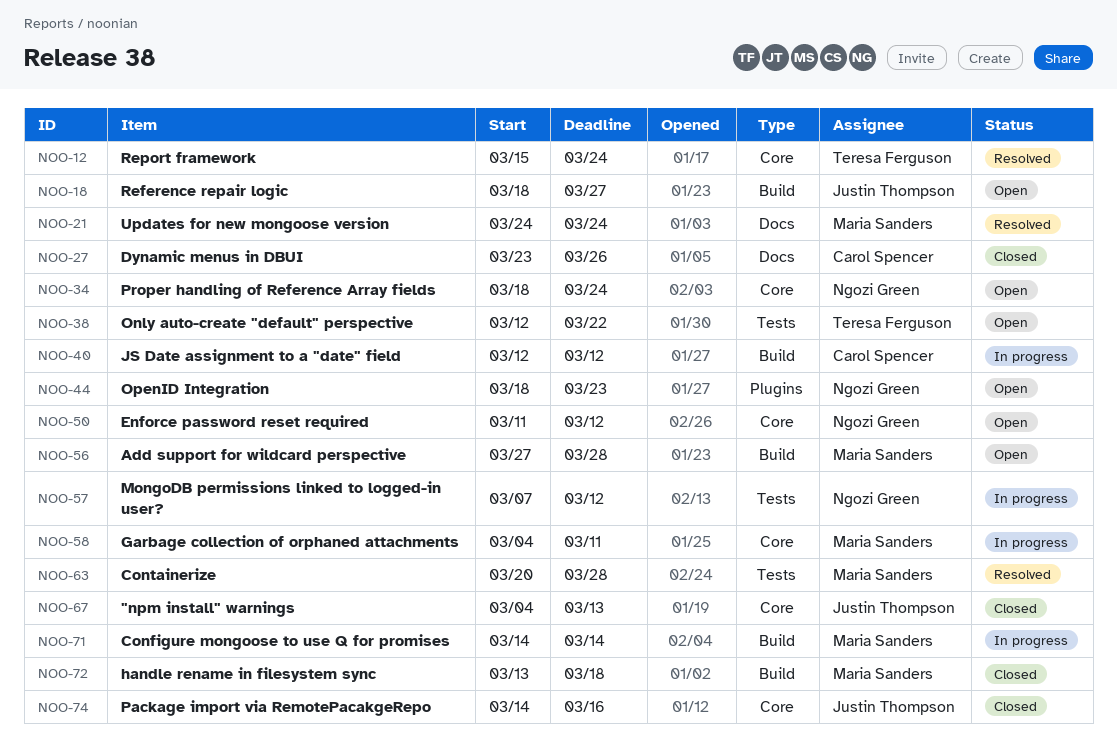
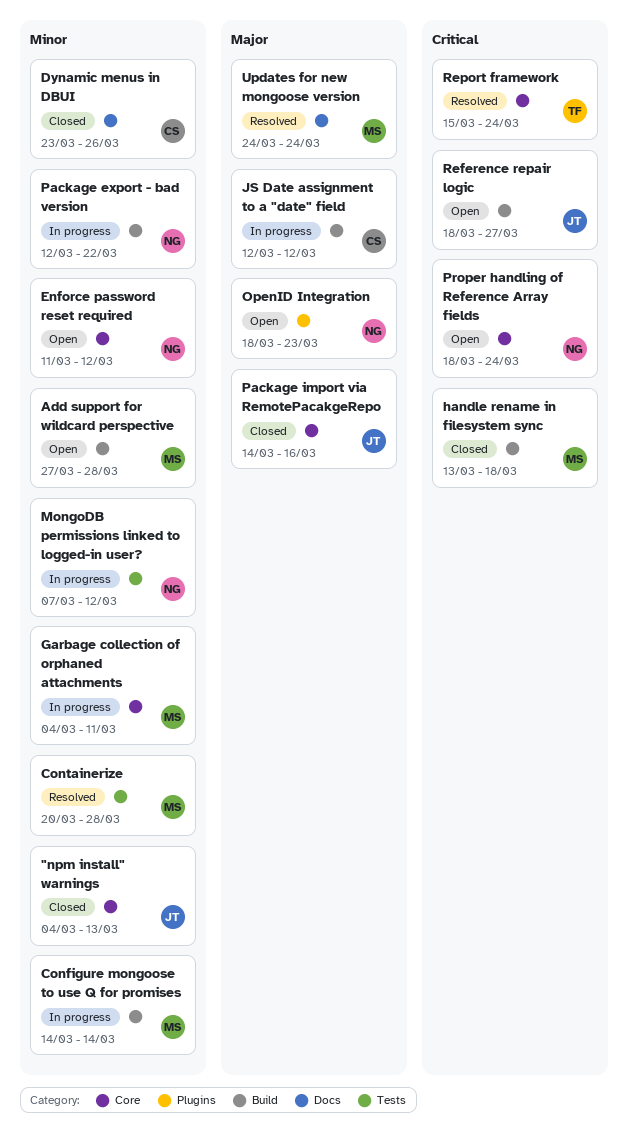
Only auto-create "default" perspective: present -> none
Package export - bad version: none -> present

